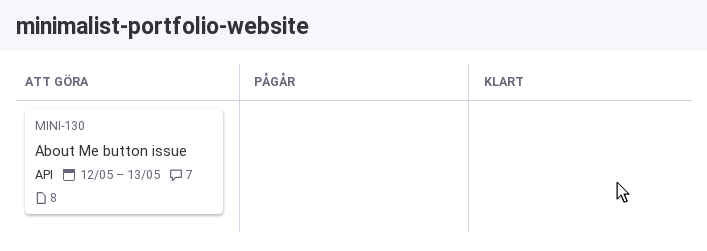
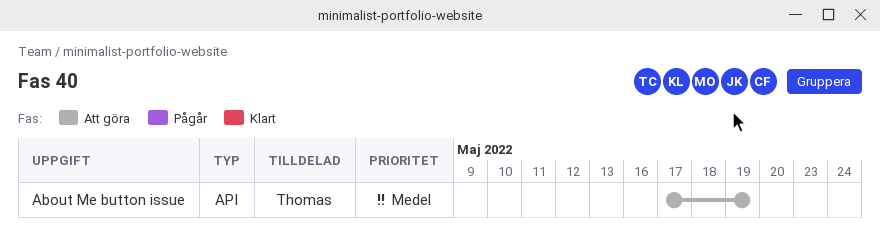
About Me button issue, start: May 12 -> May 17
About Me button issue, due: May 13 -> May 19

